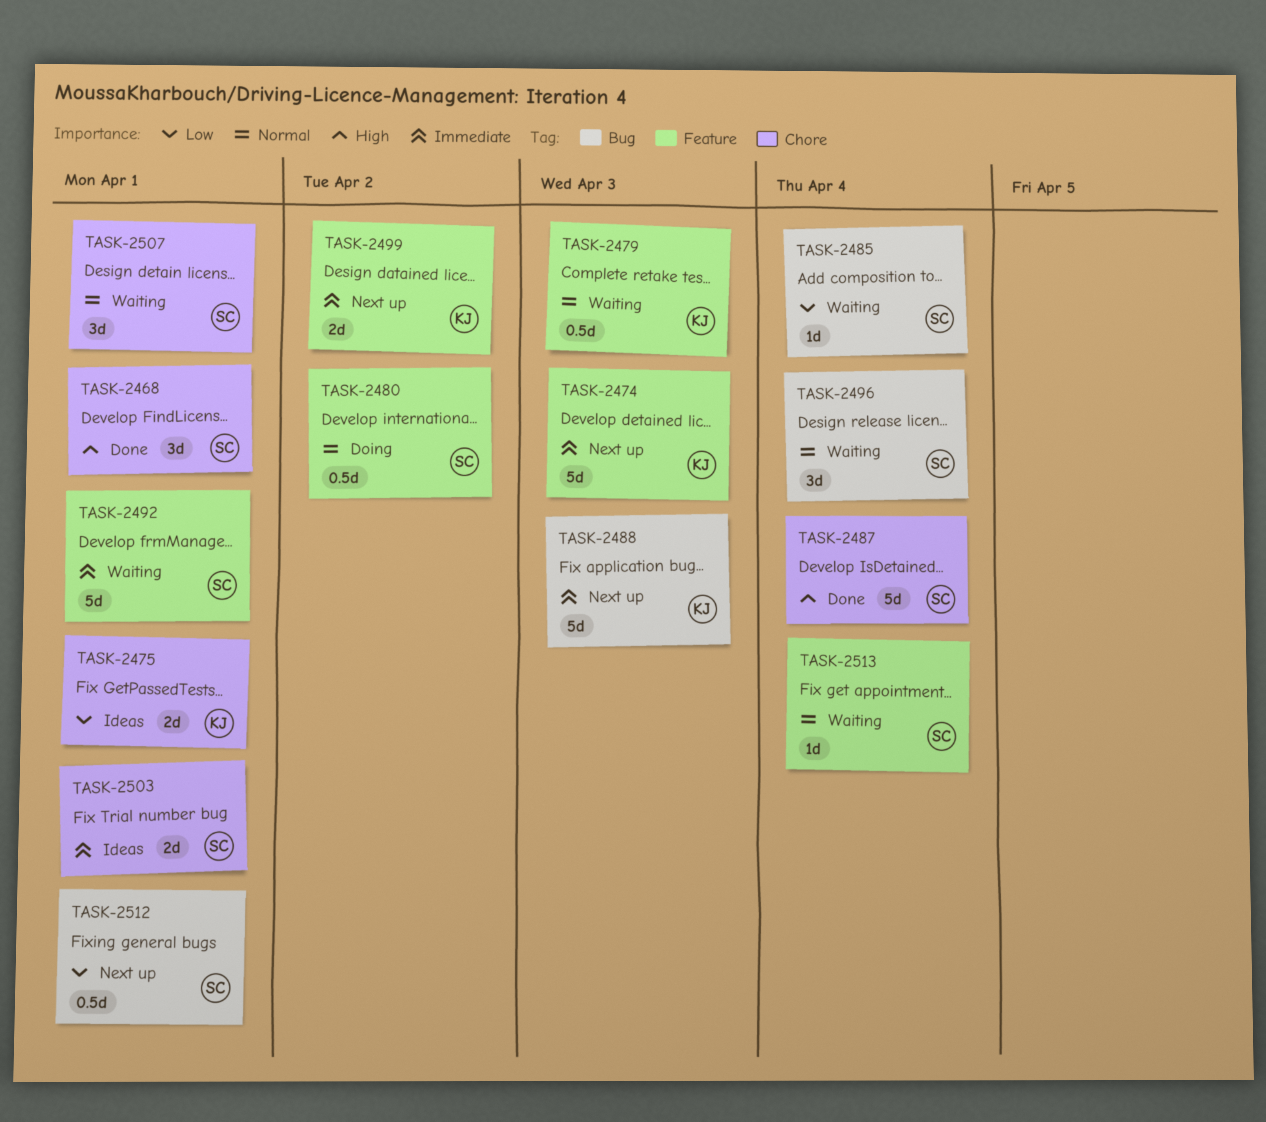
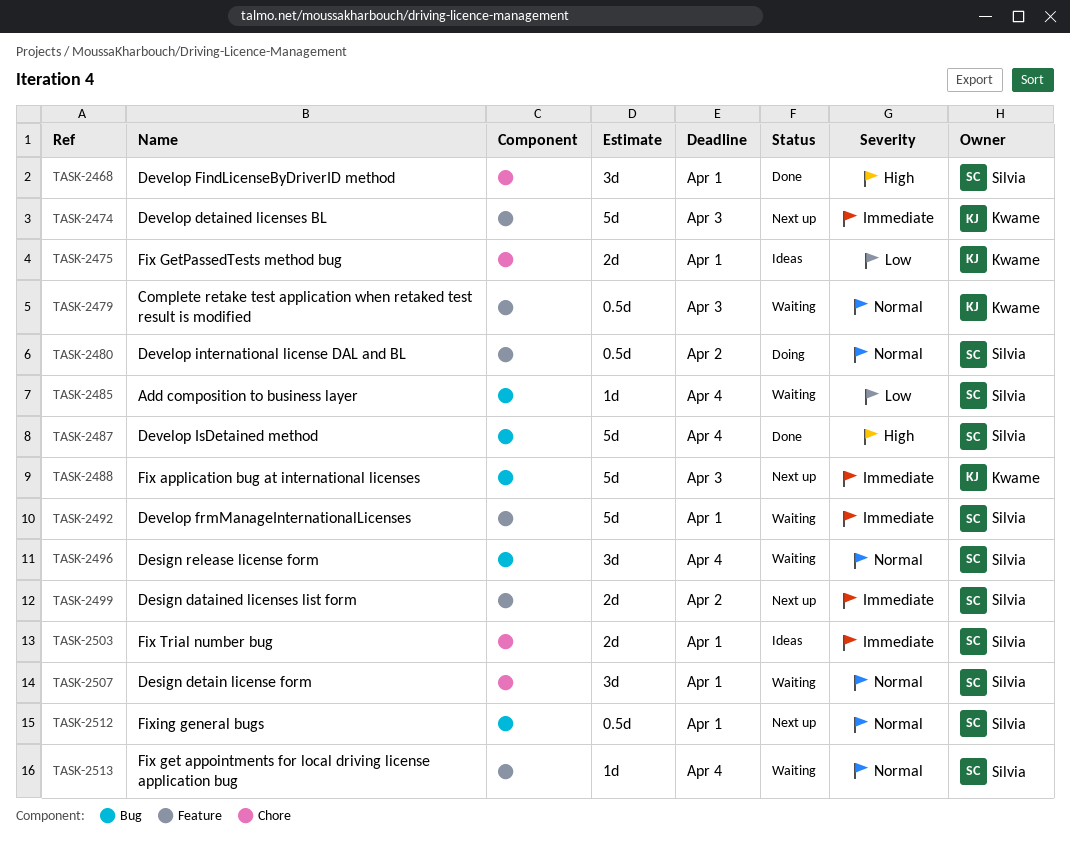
TASK-2487, label: Chore -> Bug
TASK-2499, owner: Kwame -> Silvia
TASK-2512, priority: Low -> Normal

